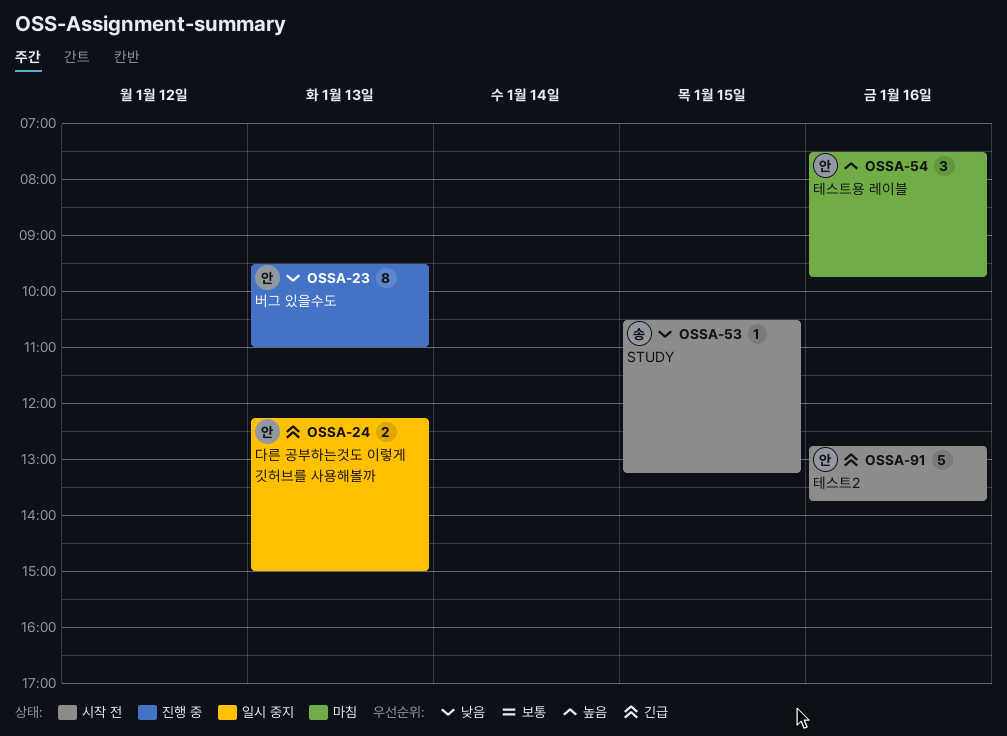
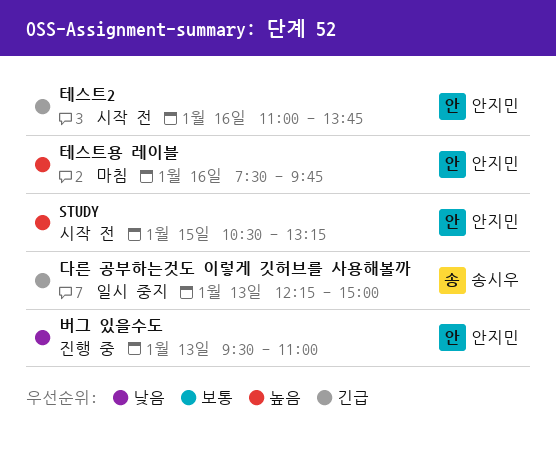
STUDY, owner: 송시우 -> 안지민
STUDY, priority: 낮음 -> 높음
다른 공부하는것도 이렇게 깃허브를 사용해볼까, owner: 안지민 -> 송시우
테스트2, begins: 12:45 -> 11:00

